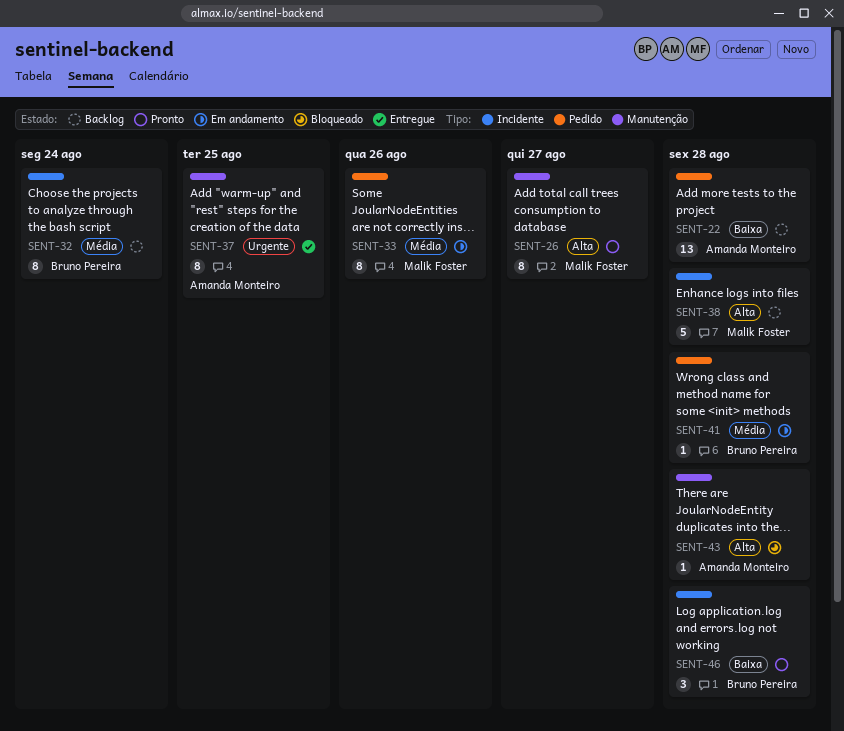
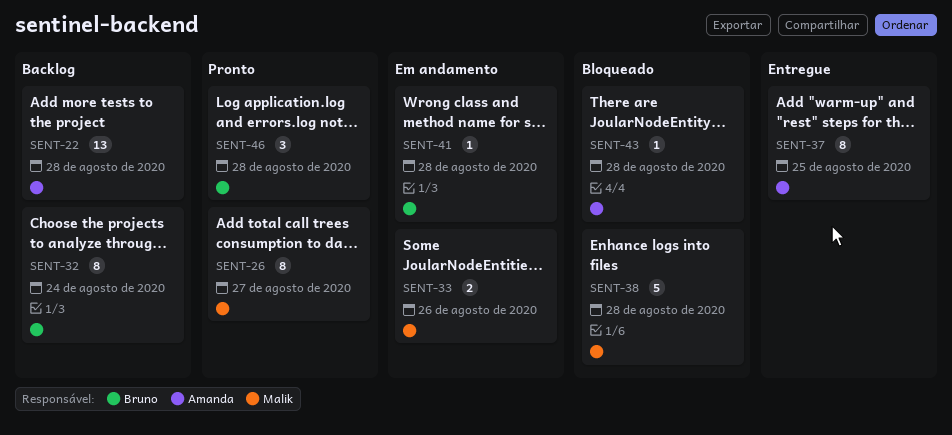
SENT-33, estimate: 8 -> 2
SENT-38, status: Backlog -> Bloqueado

